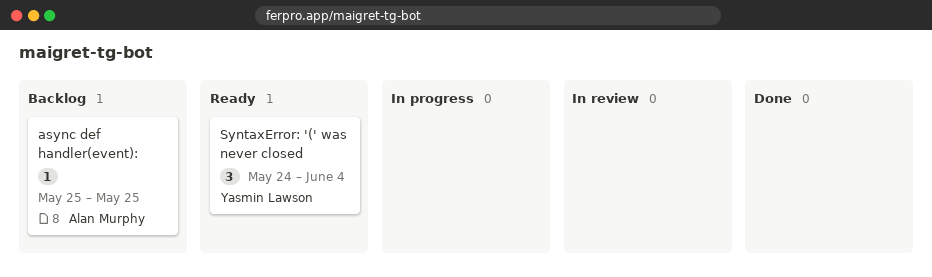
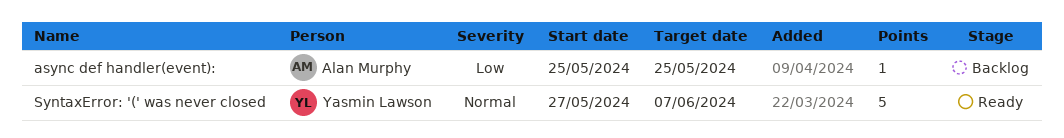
SyntaxError: '(' was never closed, estimate: 3 -> 5
SyntaxError: '(' was never closed, start: May 24 -> May 27
SyntaxError: '(' was never closed, due: Jun 4 -> Jun 7

